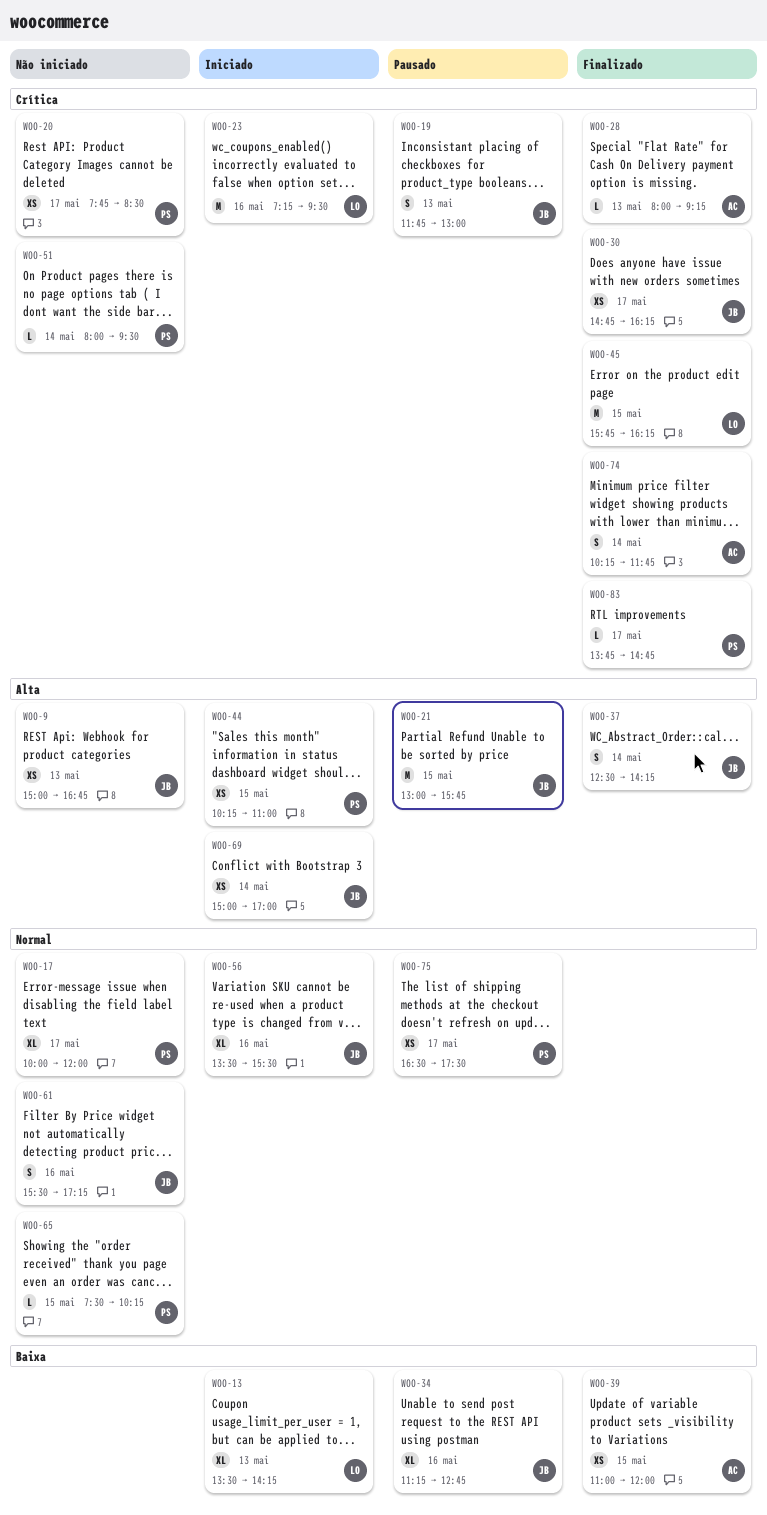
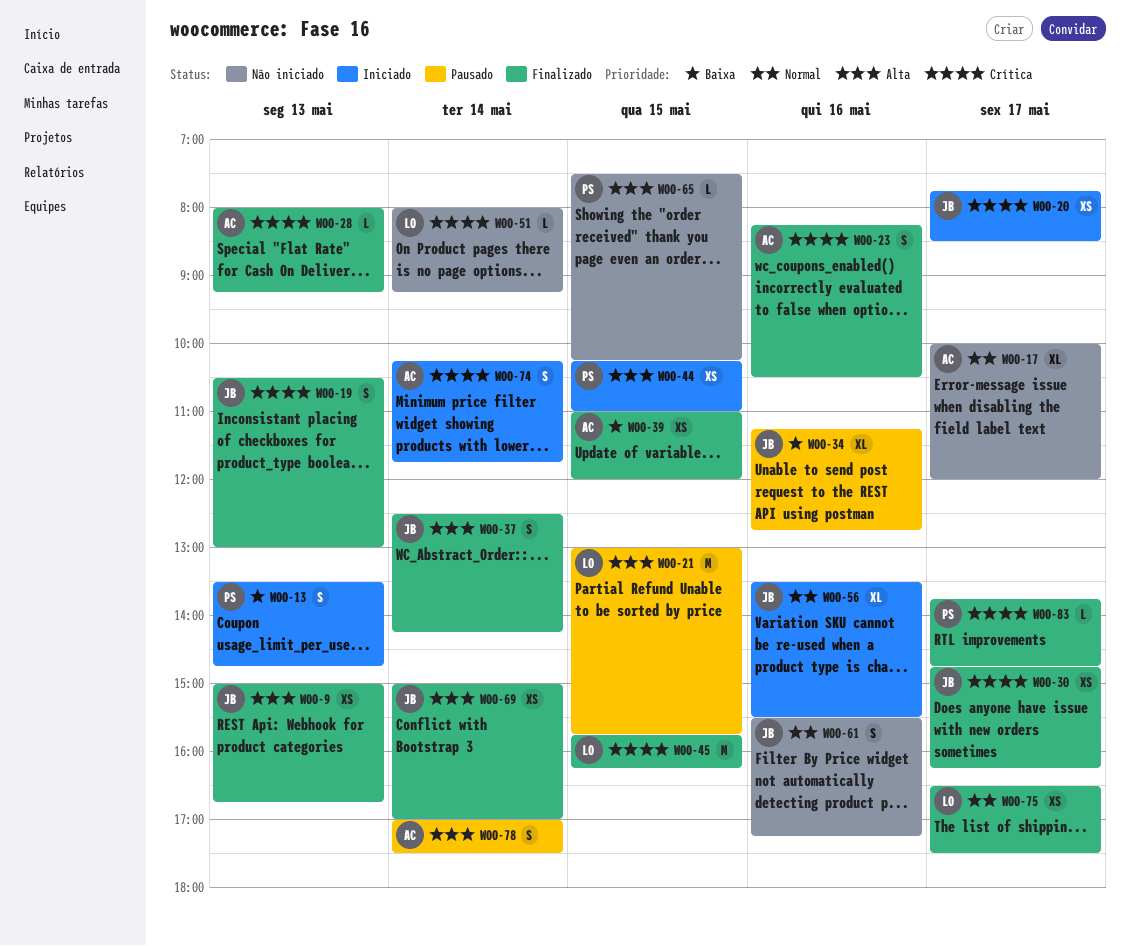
WOO-9, status: Não iniciado -> Finalizado
WOO-13, owner: LO -> PS
WOO-13, estimate: XL -> S
WOO-13, ends: 14:15 -> 14:45
WOO-17, owner: PS -> AC
WOO-19, status: Pausado -> Finalizado
WOO-19, begins: 11:45 -> 10:30
WOO-20, status: Não iniciado -> Iniciado
WOO-20, owner: PS -> JB
WOO-21, owner: JB -> LO
WOO-23, status: Iniciado -> Finalizado
WOO-23, owner: LO -> AC
WOO-23, estimate: M -> S
WOO-23, begins: 07:15 -> 08:15
WOO-23, ends: 09:30 -> 10:30
WOO-51, owner: PS -> LO
WOO-51, ends: 09:30 -> 09:15
WOO-65, priority: Normal -> Alta
WOO-69, status: Iniciado -> Finalizado
WOO-74, status: Finalizado -> Iniciado
WOO-75, status: Pausado -> Finalizado
WOO-75, owner: PS -> LO
WOO-78: none -> present

